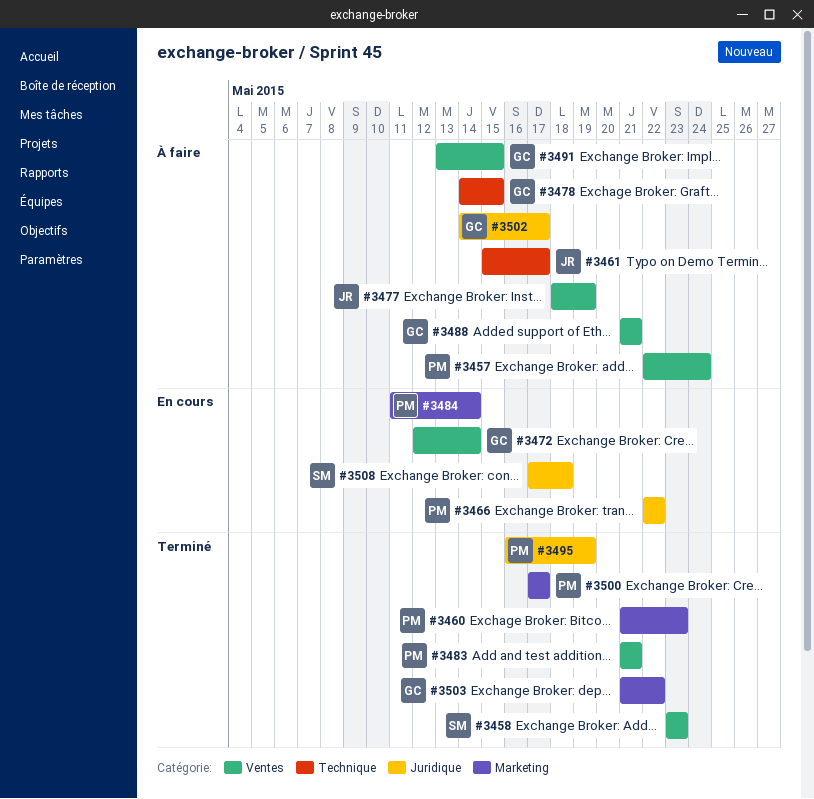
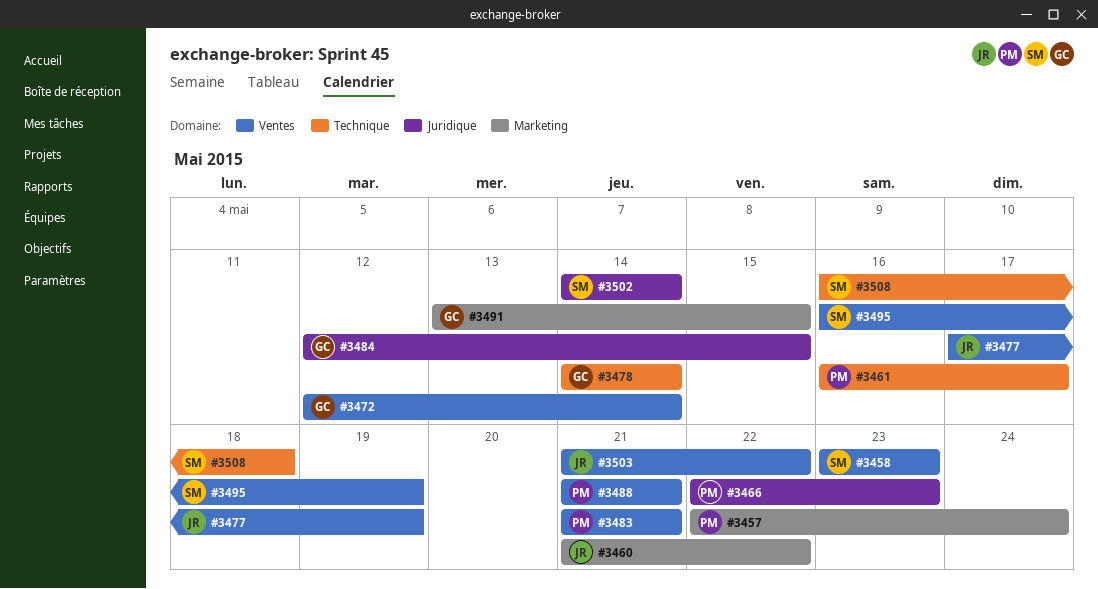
#3457, label: Ventes -> Marketing
#3460, owner: PM -> JR
#3460, due: May 23 -> May 22
#3461, owner: JR -> PM
#3461, start: May 15 -> May 16
#3466, due: May 22 -> May 23
#3477, start: May 18 -> May 17
#3478, due: May 15 -> May 14
#3484, owner: PM -> GC
#3484, label: Marketing -> Juridique
#3484, start: May 11 -> May 12
#3484, due: May 14 -> May 15
#3488, owner: GC -> PM
#3491, label: Ventes -> Marketing
#3495, owner: PM -> SM
#3495, label: Juridique -> Ventes
#3500: present -> none
#3502, owner: GC -> SM
#3502, due: May 17 -> May 14
#3503, owner: GC -> JR
#3503, label: Marketing -> Ventes
#3508, label: Juridique -> Technique
#3508, start: May 17 -> May 16

